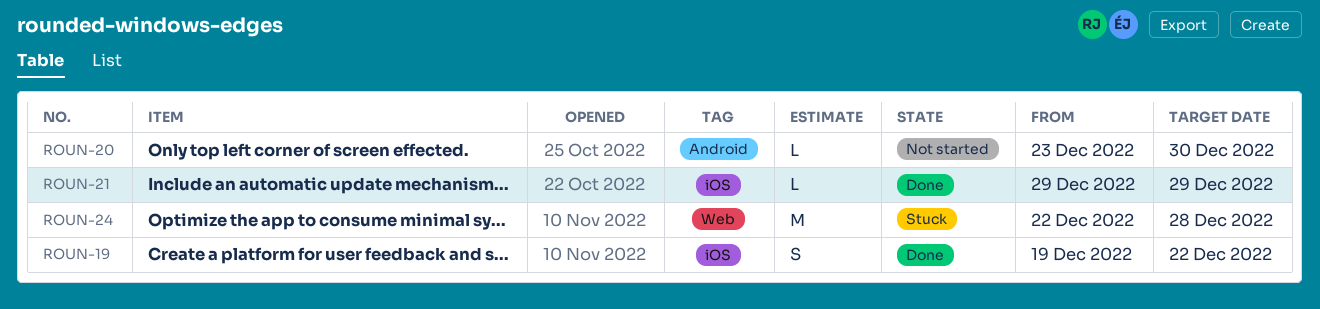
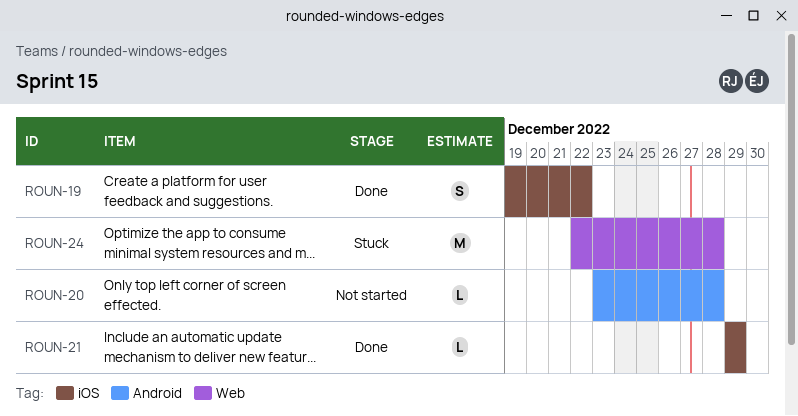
ROUN-20, due: Dec 30 -> Dec 28

